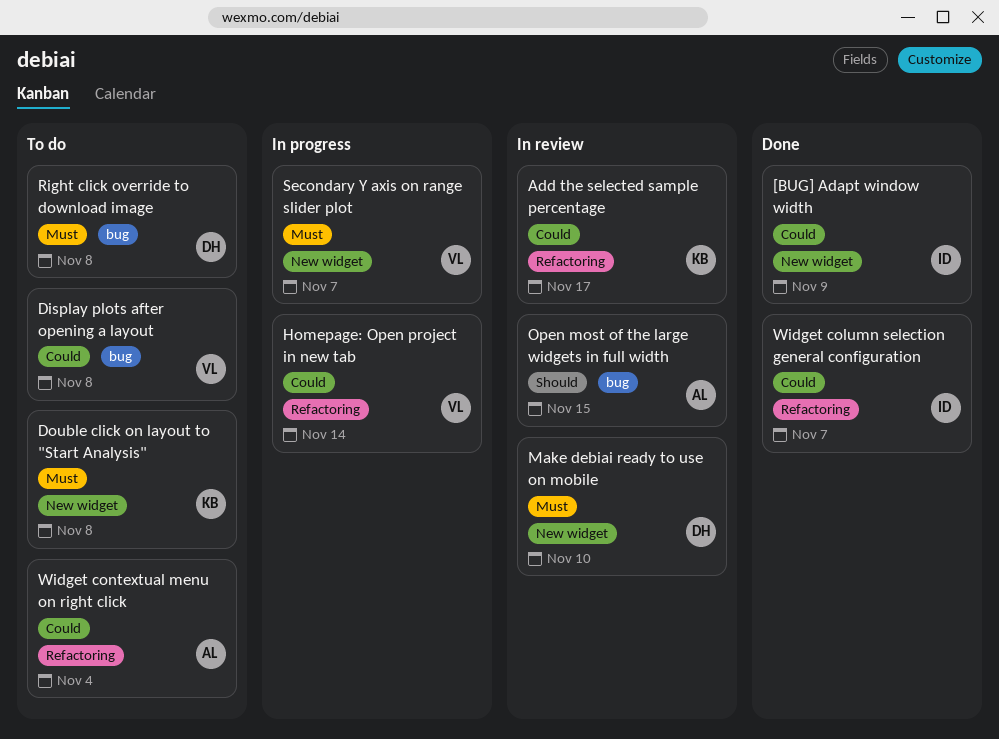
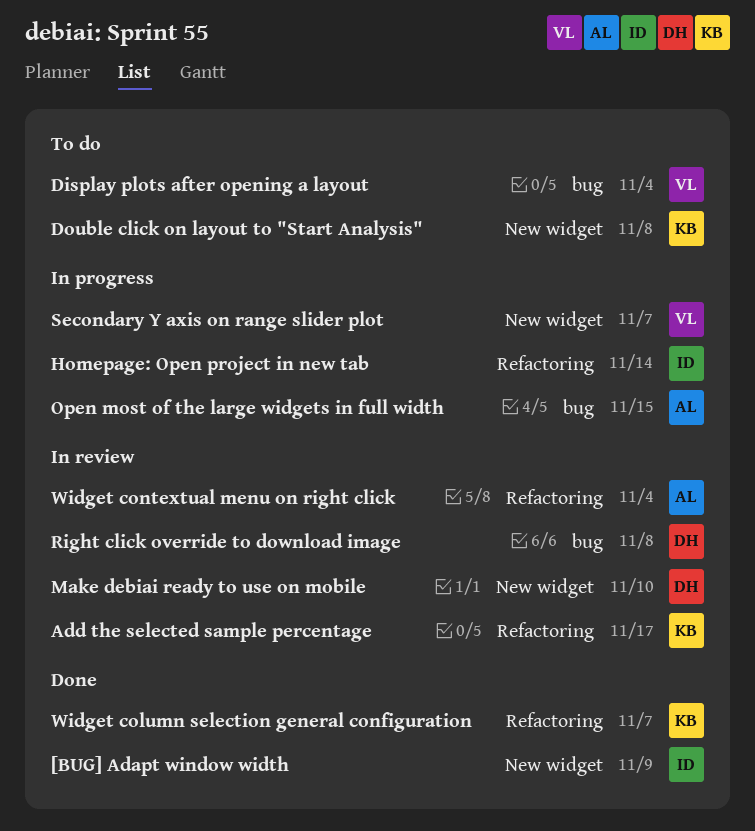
Display plots after opening a layout, due: Nov 8 -> Nov 4
Homepage: Open project in new tab, owner: VL -> ID
Open most of the large widgets in full width, status: In review -> In progress
Right click override to download image, status: To do -> In review
Widget column selection general configuration, owner: ID -> KB
Widget contextual menu on right click, status: To do -> In review

